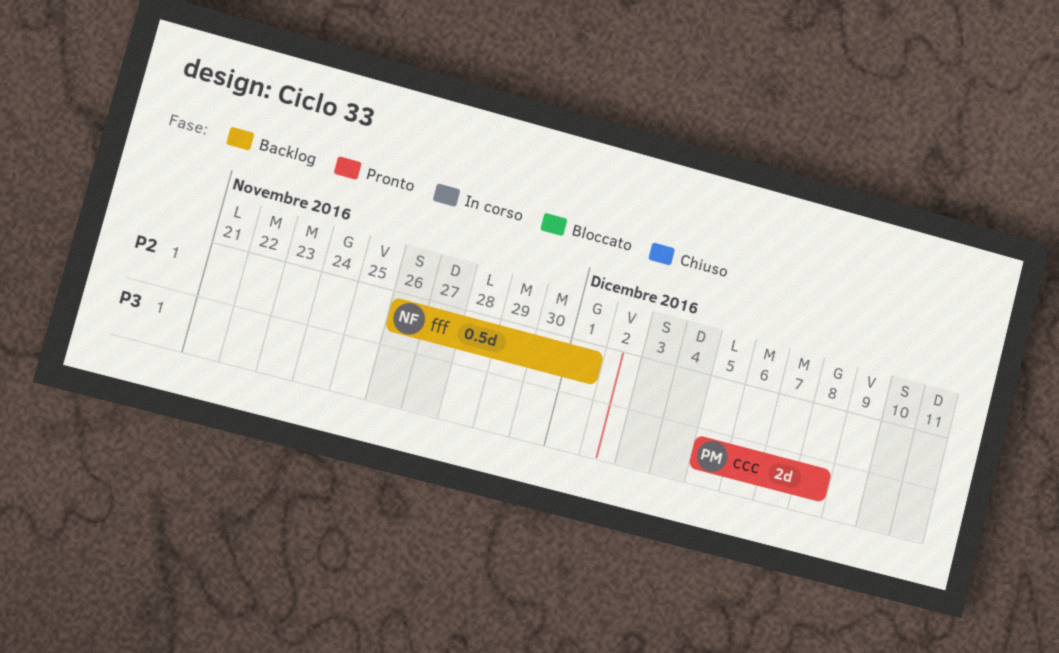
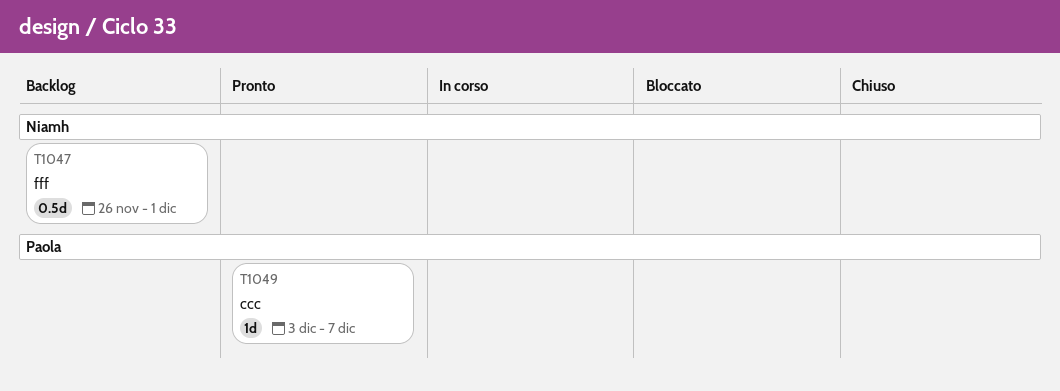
ccc, estimate: 2d -> 1d
ccc, start: Dec 5 -> Dec 3
ccc, due: Dec 8 -> Dec 7

